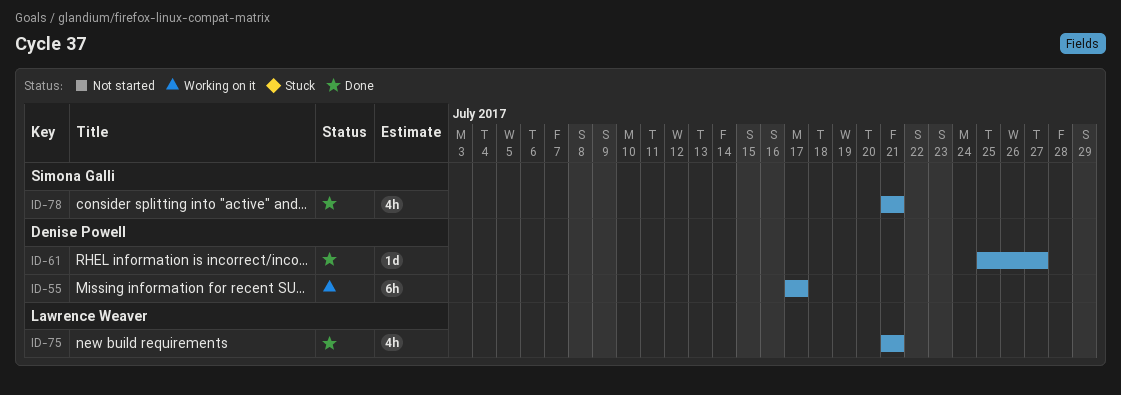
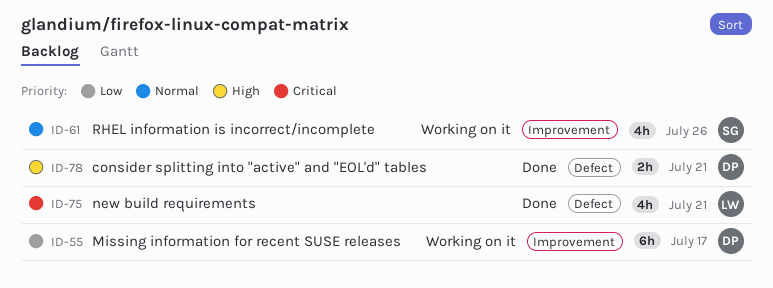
ID-61, status: Done -> Working on it
ID-61, owner: Denise Powell -> Simona Galli
ID-61, estimate: 1d -> 4h
ID-61, due: Jul 27 -> Jul 26
ID-78, owner: Simona Galli -> Denise Powell
ID-78, estimate: 4h -> 2h

